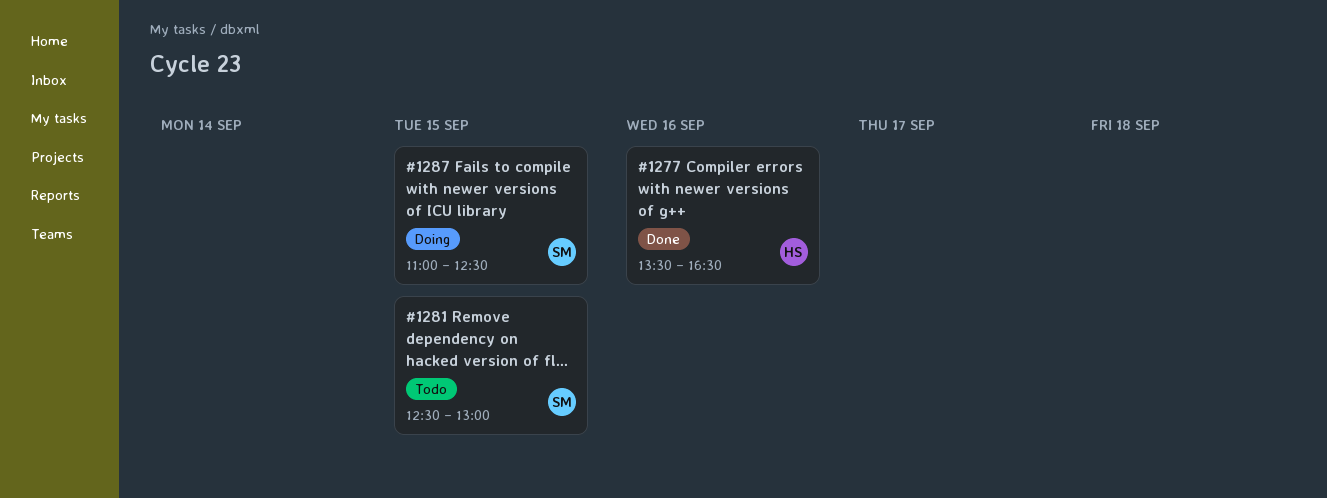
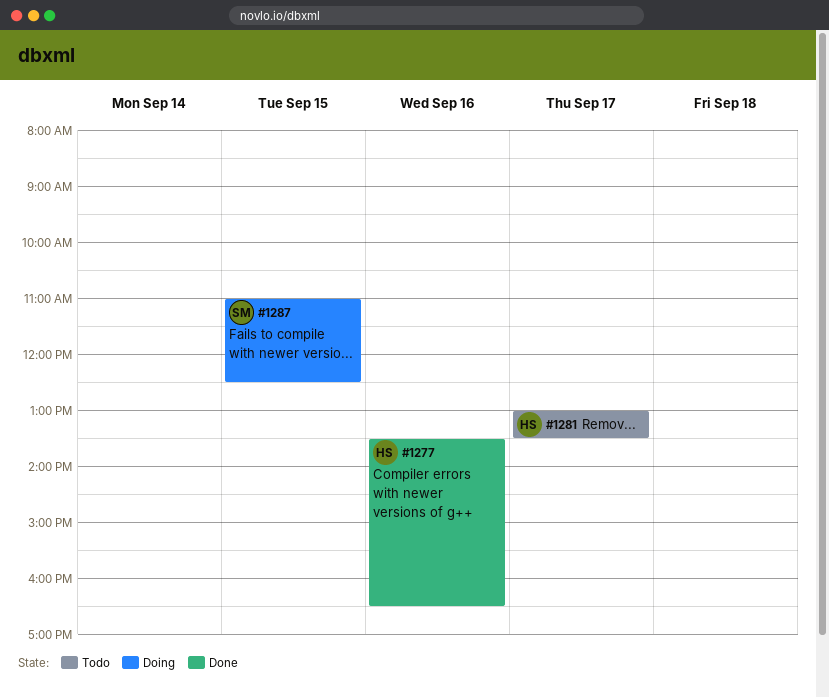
#1281, owner: SM -> HS
#1281, day: Sep 15 -> Sep 17
#1281, begins: 12:30 -> 13:00
#1281, ends: 13:00 -> 13:30

